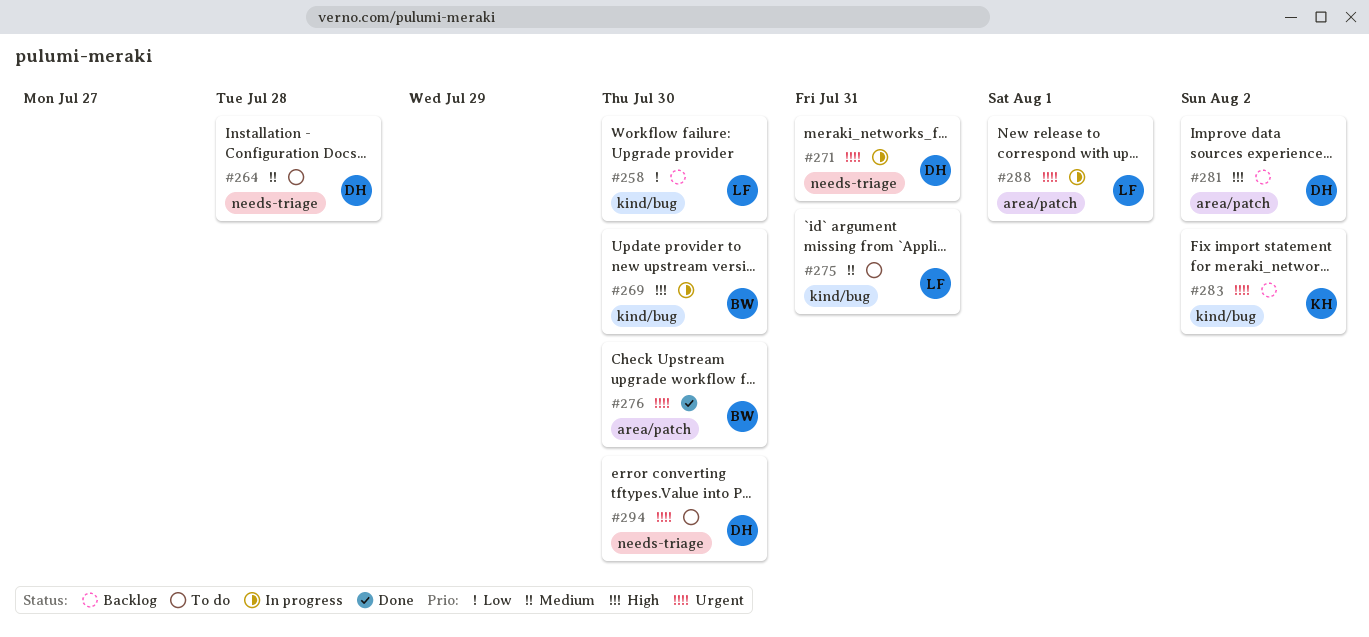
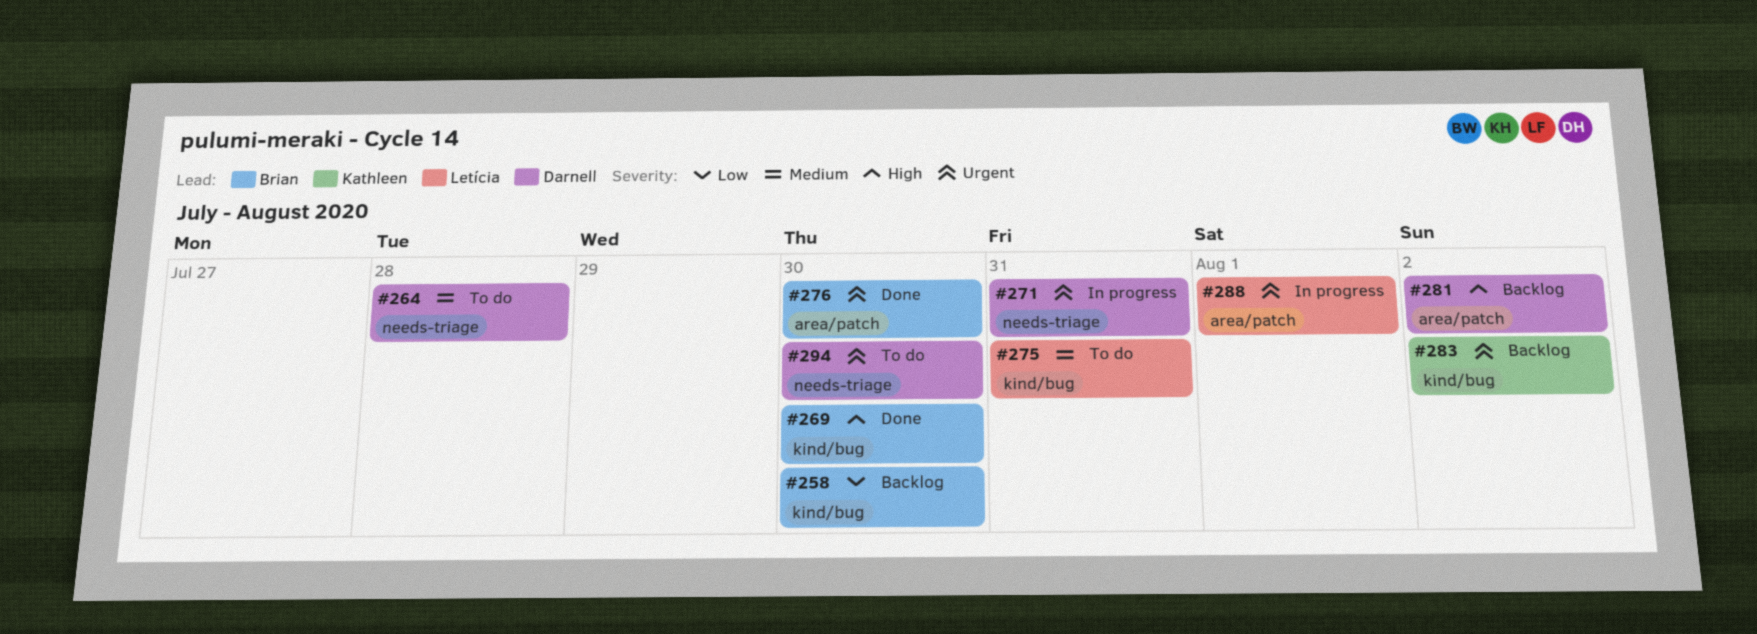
#258, owner: Letícia -> Brian
#269, status: In progress -> Done

